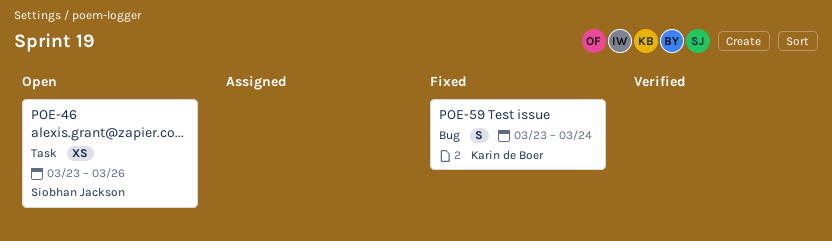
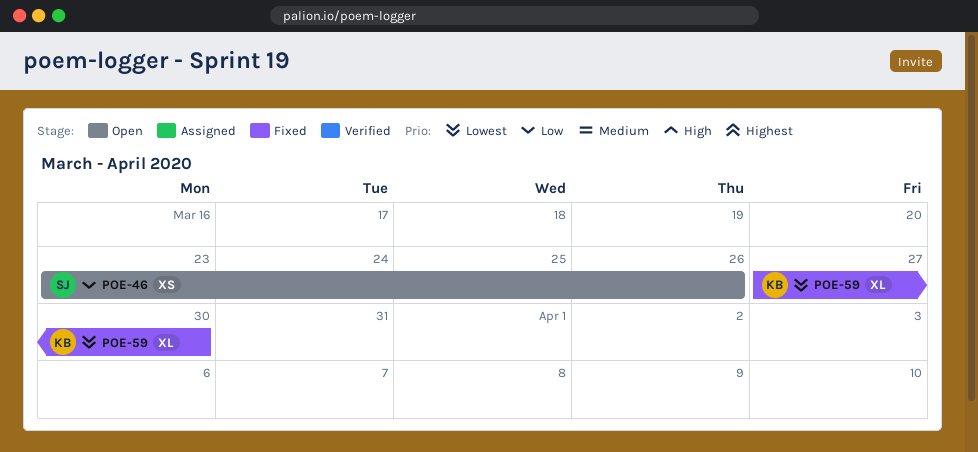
POE-59, estimate: S -> XL
POE-59, start: Mar 23 -> Mar 27
POE-59, due: Mar 24 -> Mar 30

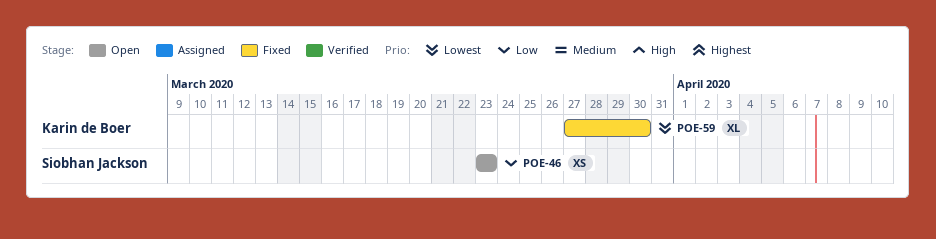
POE-46, due: Mar 26 -> Mar 23

